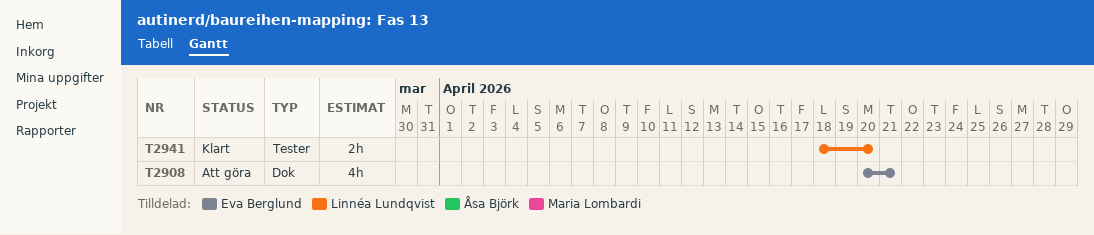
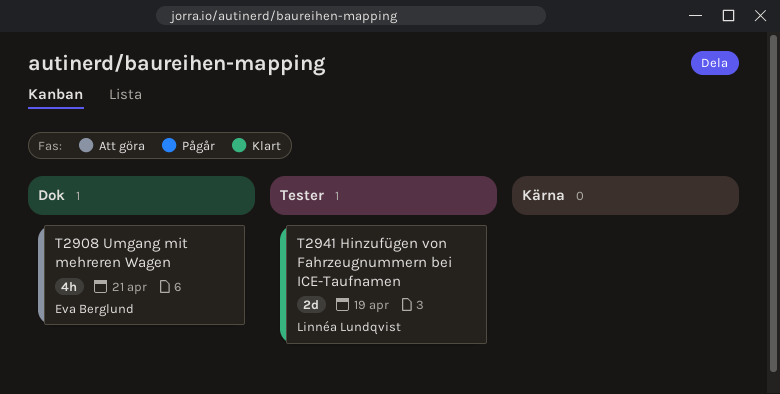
T2941, estimate: 2h -> 2d
T2941, due: Apr 20 -> Apr 19

